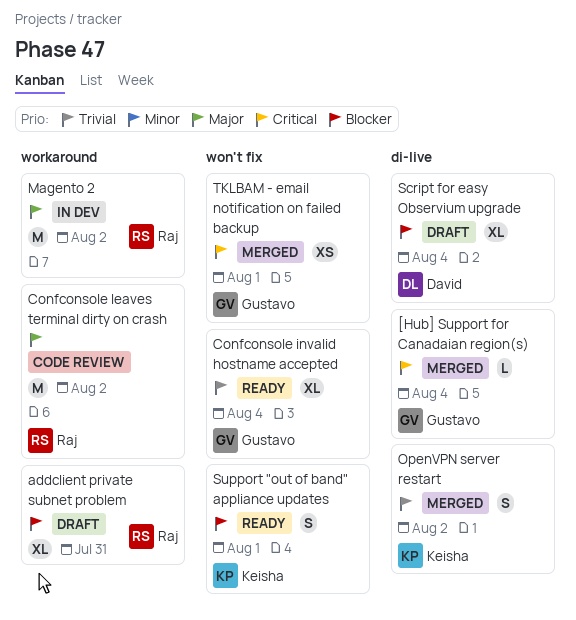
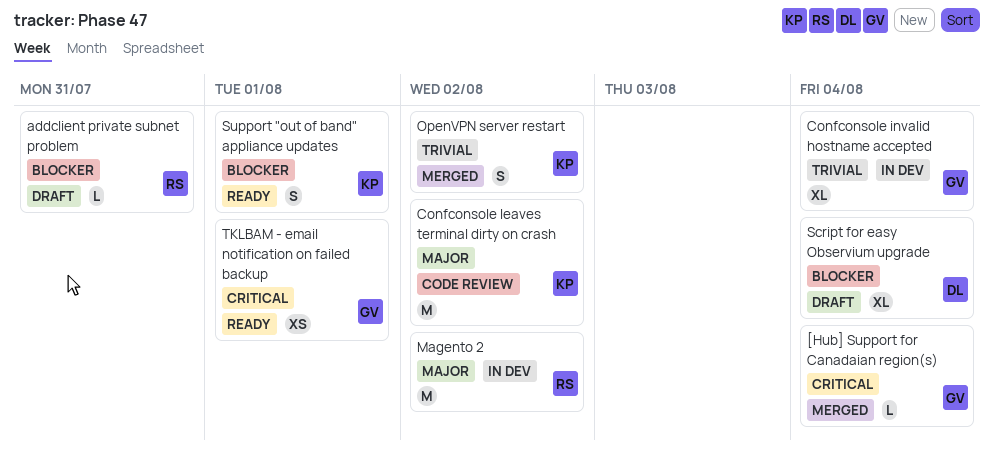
addclient private subnet problem, estimate: XL -> L
Confconsole invalid hostname accepted, status: Ready -> In dev
Confconsole leaves terminal dirty on crash, owner: Raj -> Keisha
TKLBAM - email notification on failed backup, status: Merged -> Ready

